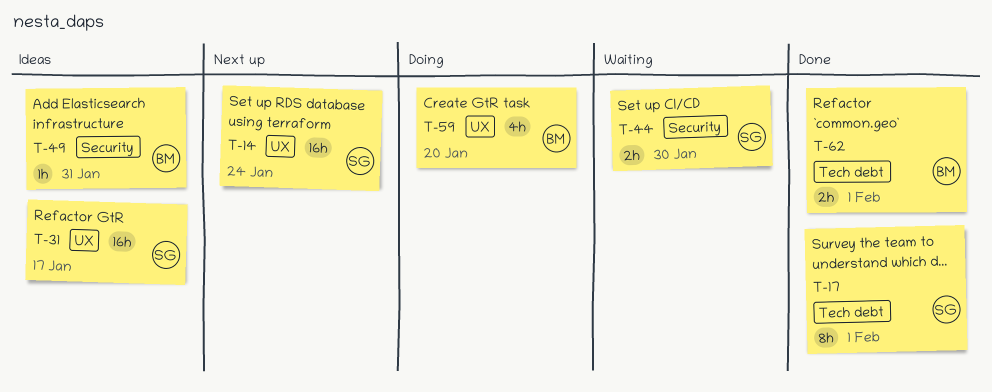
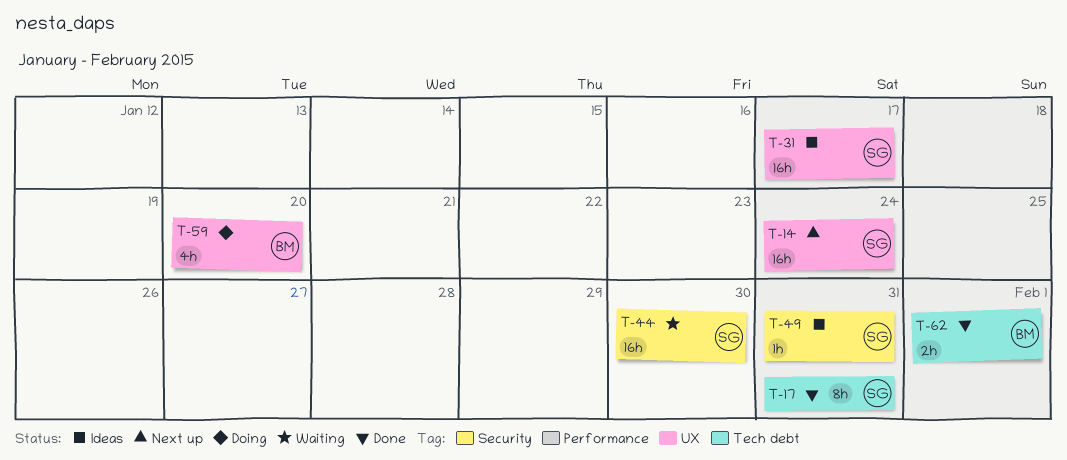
T-17, due: Feb 1 -> Jan 31
T-44, estimate: 2h -> 16h
T-49, owner: BM -> SG

